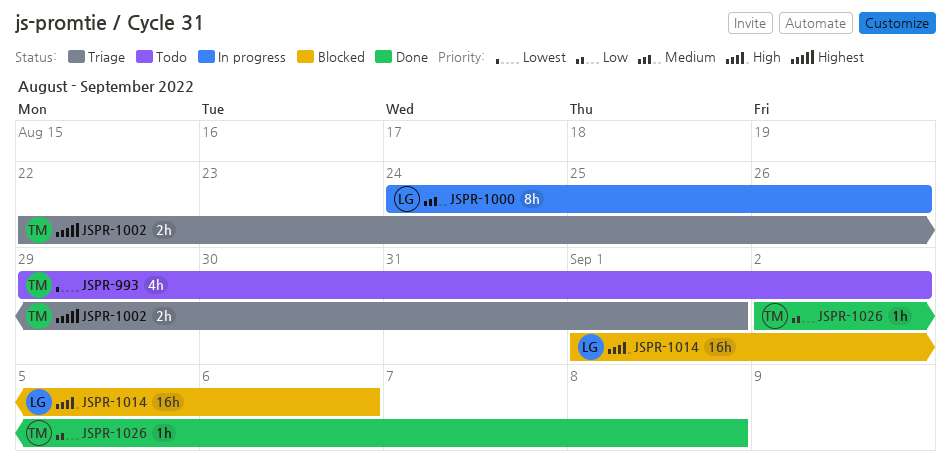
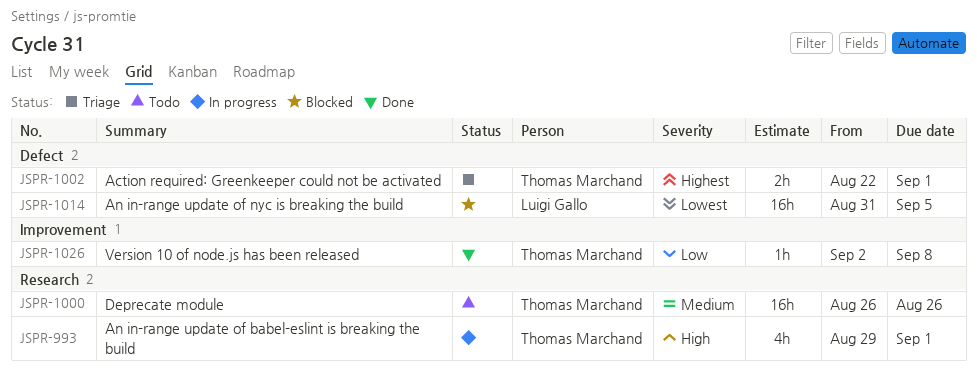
JSPR-993, status: Todo -> In progress
JSPR-993, priority: Lowest -> High
JSPR-993, due: Sep 2 -> Sep 1
JSPR-1000, status: In progress -> Todo
JSPR-1000, owner: Luigi Gallo -> Thomas Marchand
JSPR-1000, estimate: 8h -> 16h
JSPR-1000, start: Aug 24 -> Aug 26
JSPR-1014, priority: High -> Lowest
JSPR-1014, start: Sep 1 -> Aug 31
JSPR-1014, due: Sep 6 -> Sep 5

